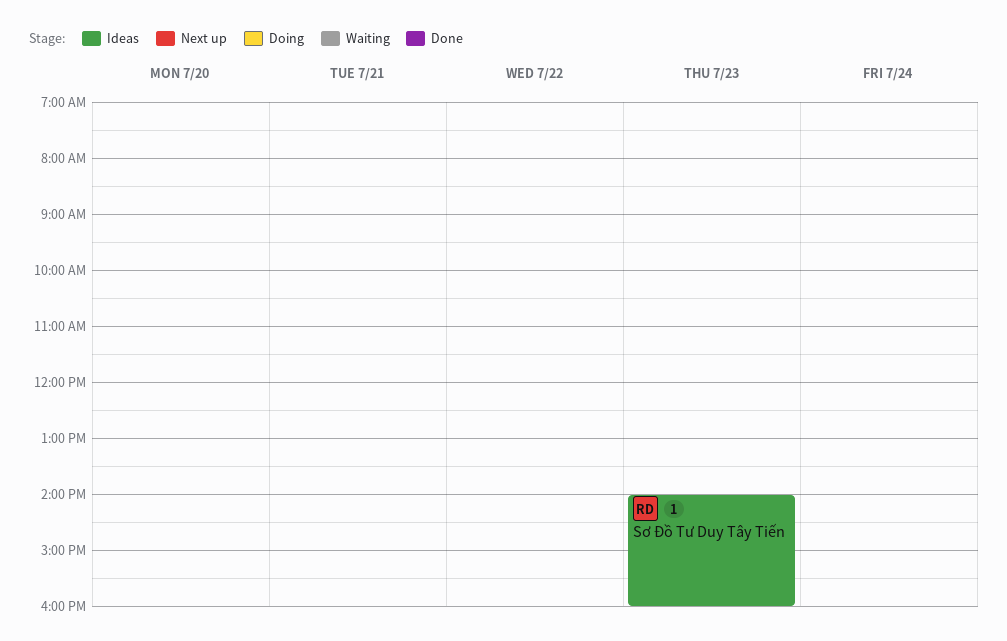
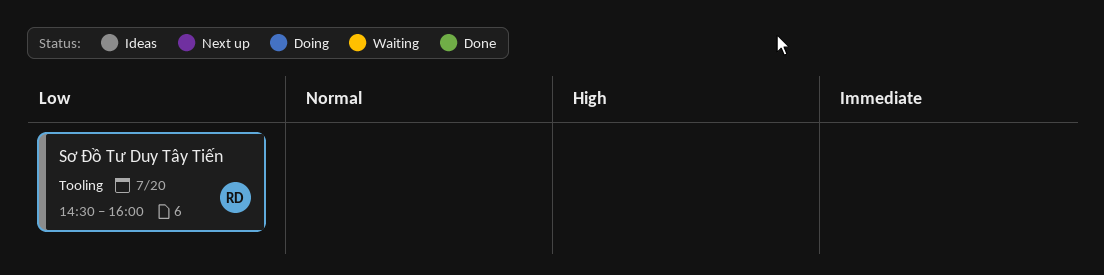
Sơ Đồ Tư Duy Tây Tiến, day: Jul 23 -> Jul 20
Sơ Đồ Tư Duy Tây Tiến, begins: 14:00 -> 14:30

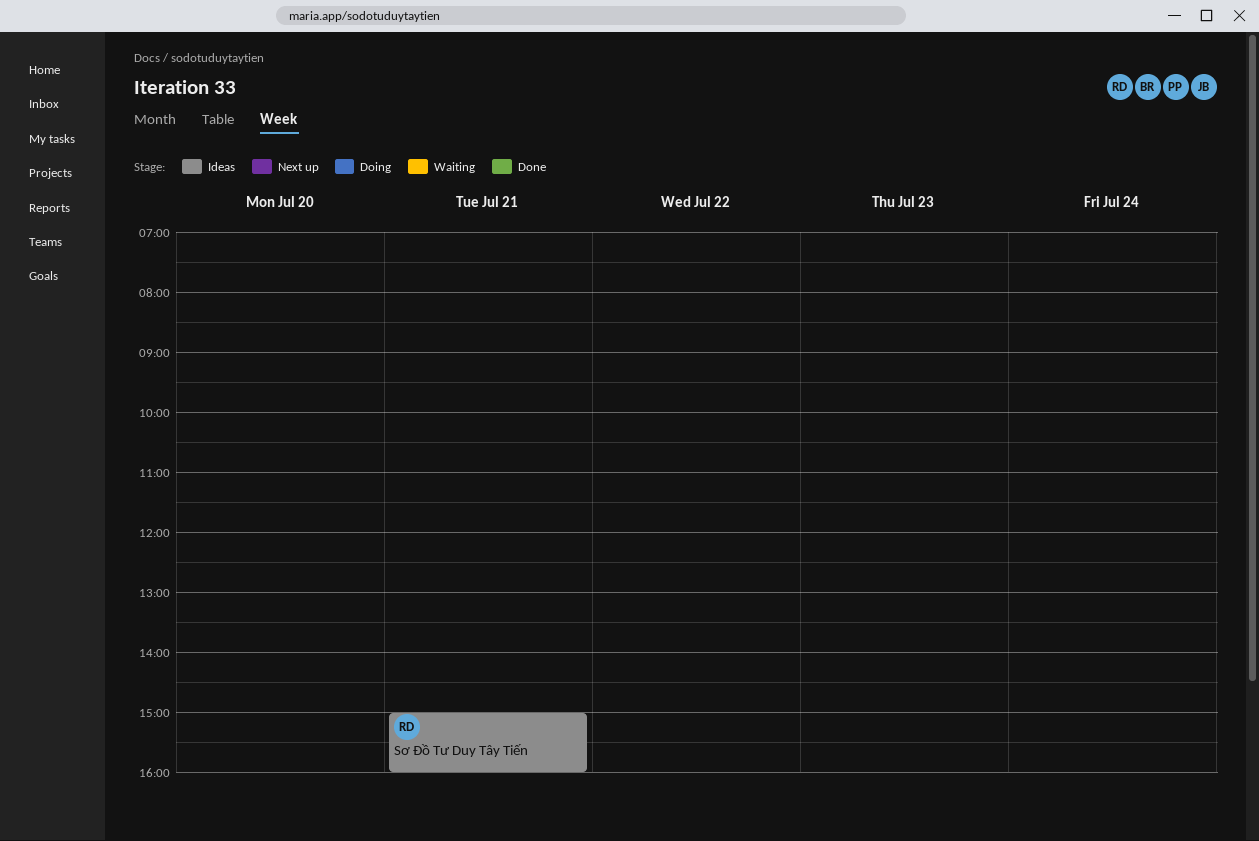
Sơ Đồ Tư Duy Tây Tiến, day: Jul 20 -> Jul 21
Sơ Đồ Tư Duy Tây Tiến, begins: 14:30 -> 15:00

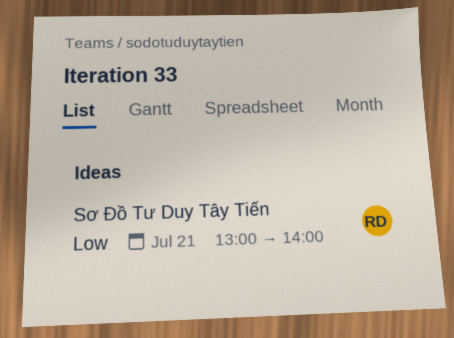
Sơ Đồ Tư Duy Tây Tiến, begins: 15:00 -> 13:00
Sơ Đồ Tư Duy Tây Tiến, ends: 16:00 -> 14:00

